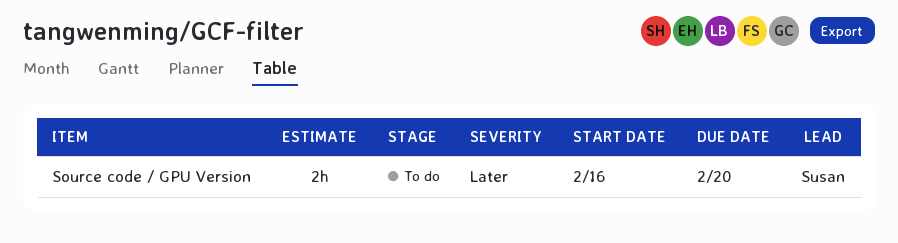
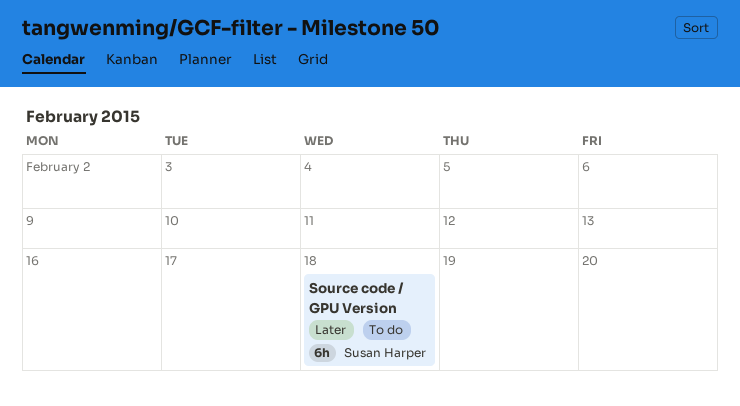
Source code / GPU Version, estimate: 2h -> 6h
Source code / GPU Version, due: Feb 20 -> Feb 18

